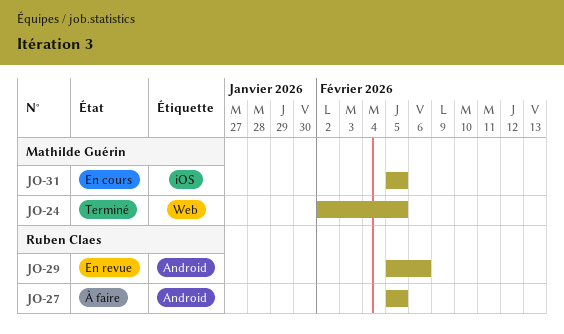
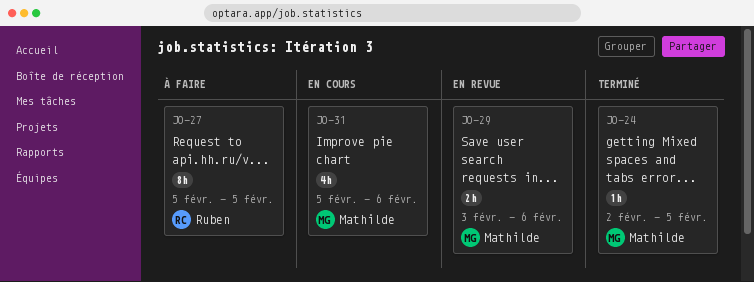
JO-29, owner: Ruben Claes -> Mathilde Guérin
JO-29, start: Feb 5 -> Feb 3
JO-31, due: Feb 5 -> Feb 6

